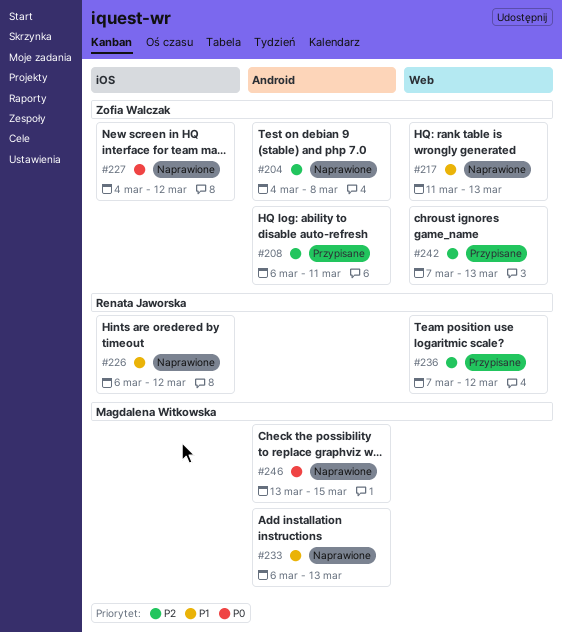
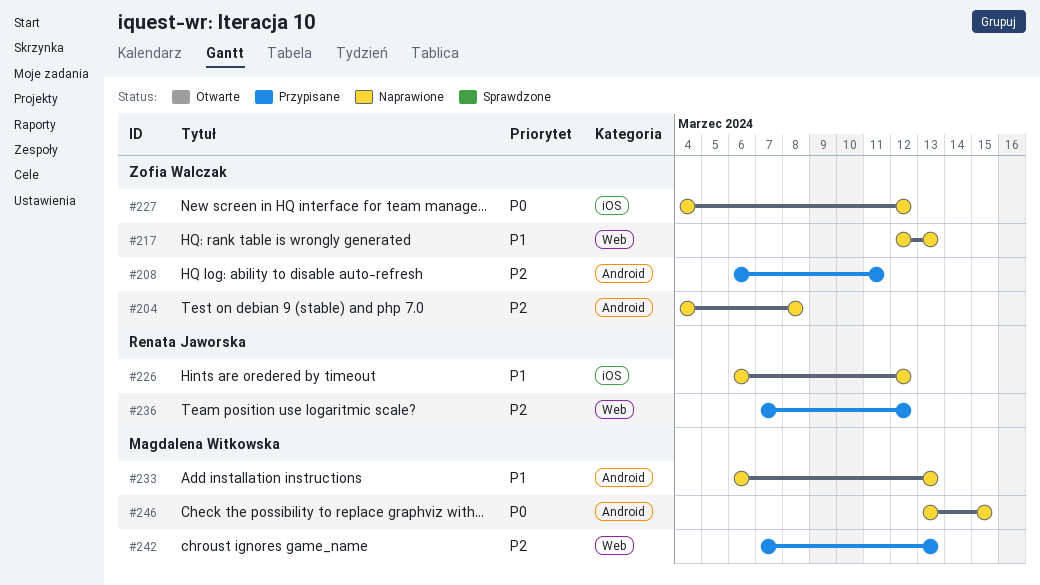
#217, start: Mar 11 -> Mar 12
#242, owner: Zofia Walczak -> Magdalena Witkowska

